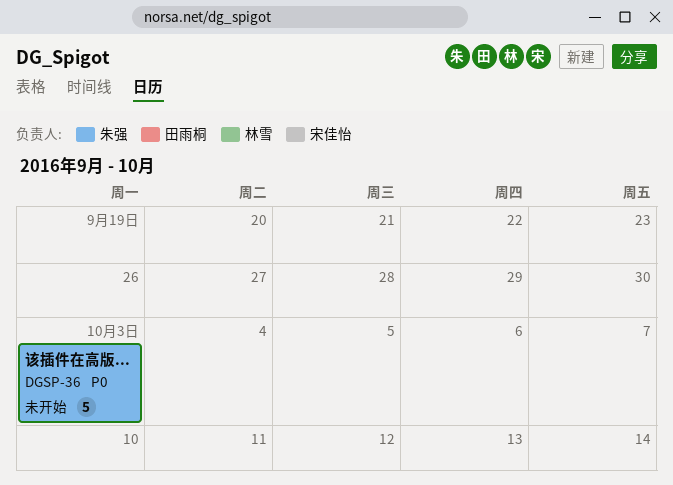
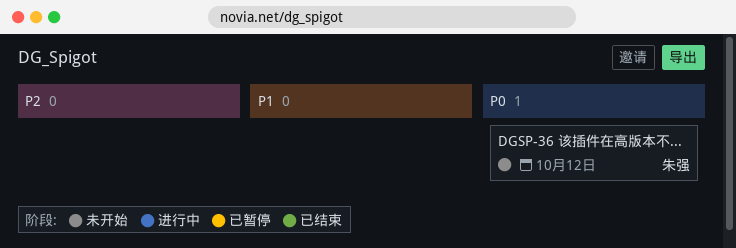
DGSP-36, due: Oct 3 -> Oct 12

